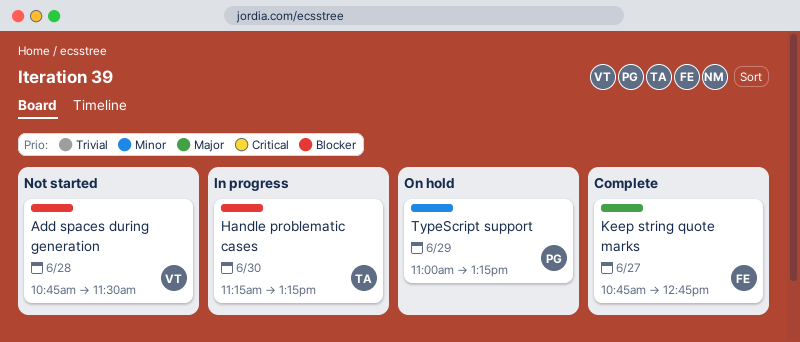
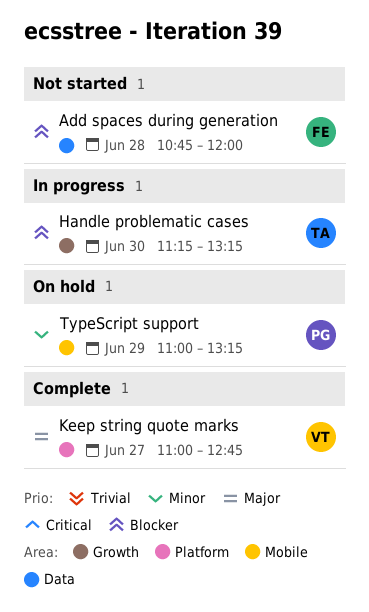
Add spaces during generation, owner: VT -> FE
Add spaces during generation, ends: 11:30 -> 12:00
Keep string quote marks, owner: FE -> VT
Keep string quote marks, begins: 10:45 -> 11:00

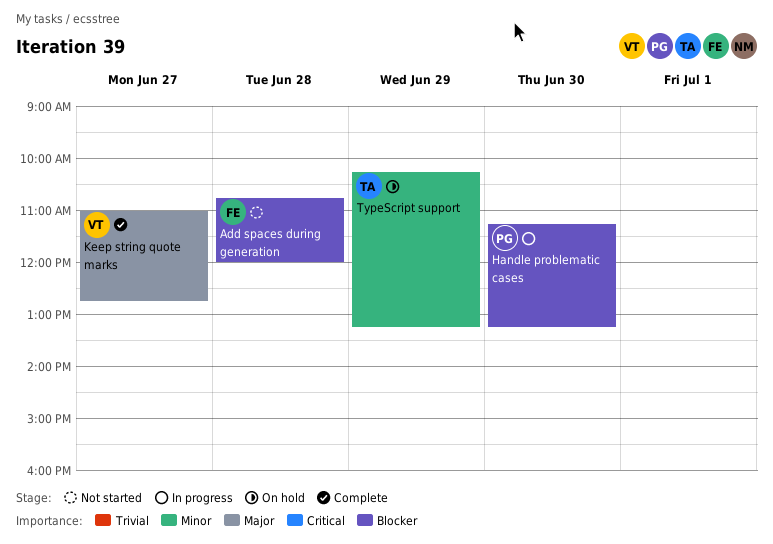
Handle problematic cases, owner: TA -> PG
TypeScript support, owner: PG -> TA
TypeScript support, begins: 11:00 -> 10:15

